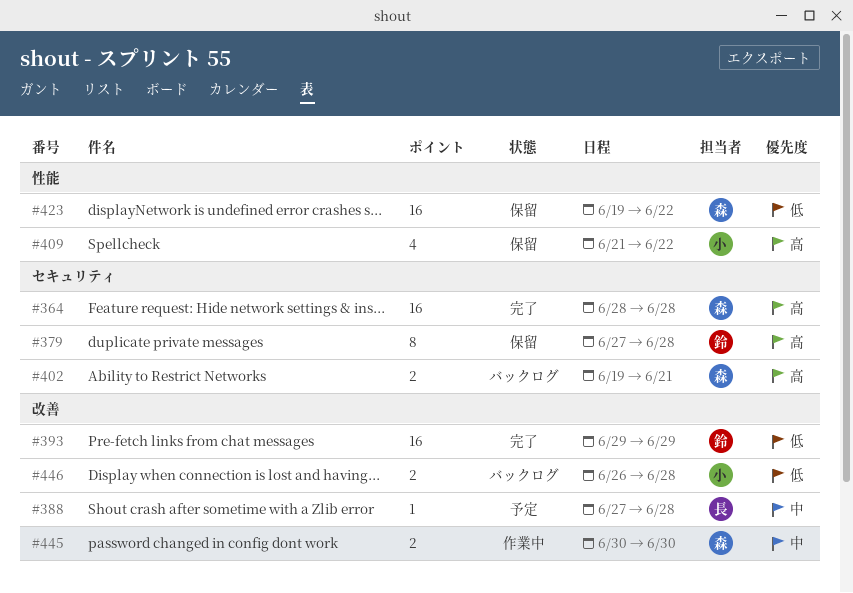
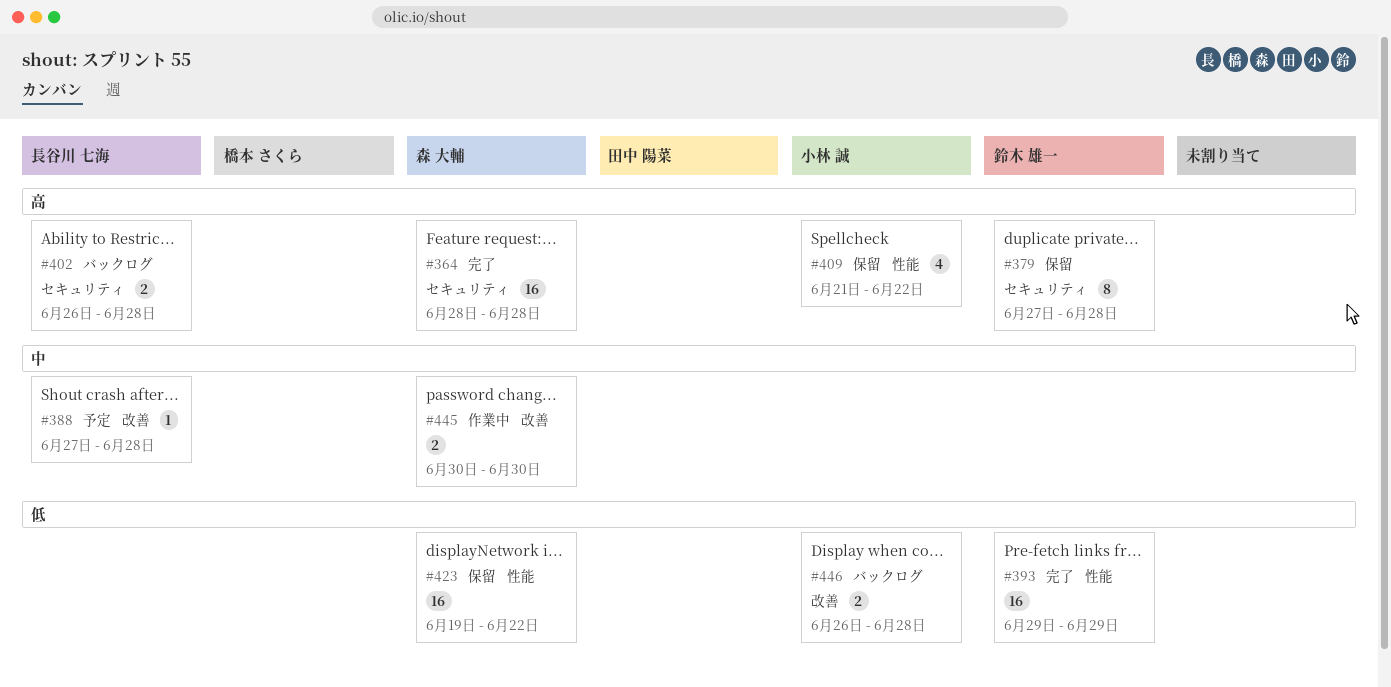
#393, label: 改善 -> 性能
#402, owner: 森 大輔 -> 長谷川 七海
#402, start: Jun 19 -> Jun 26
#402, due: Jun 21 -> Jun 28

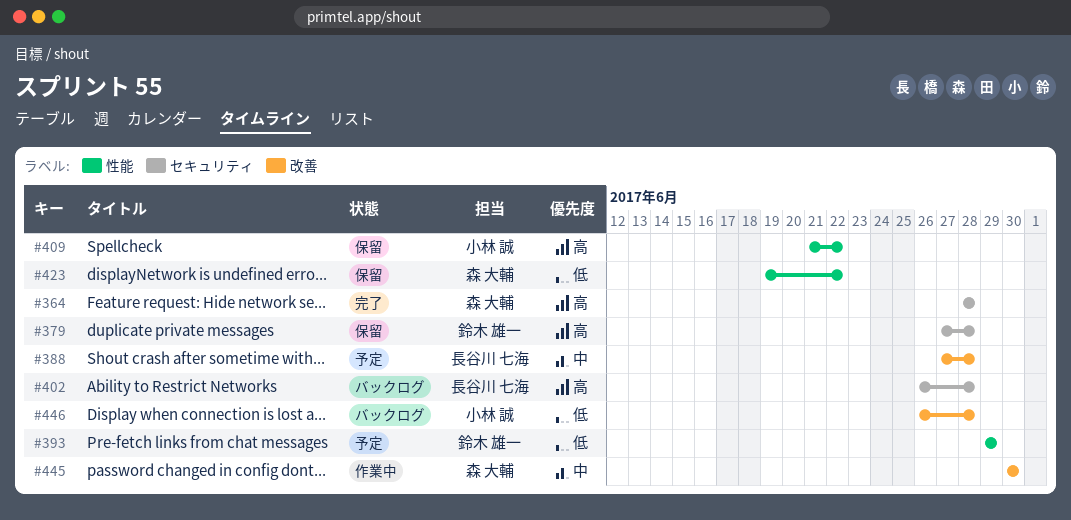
#393, status: 完了 -> 予定

